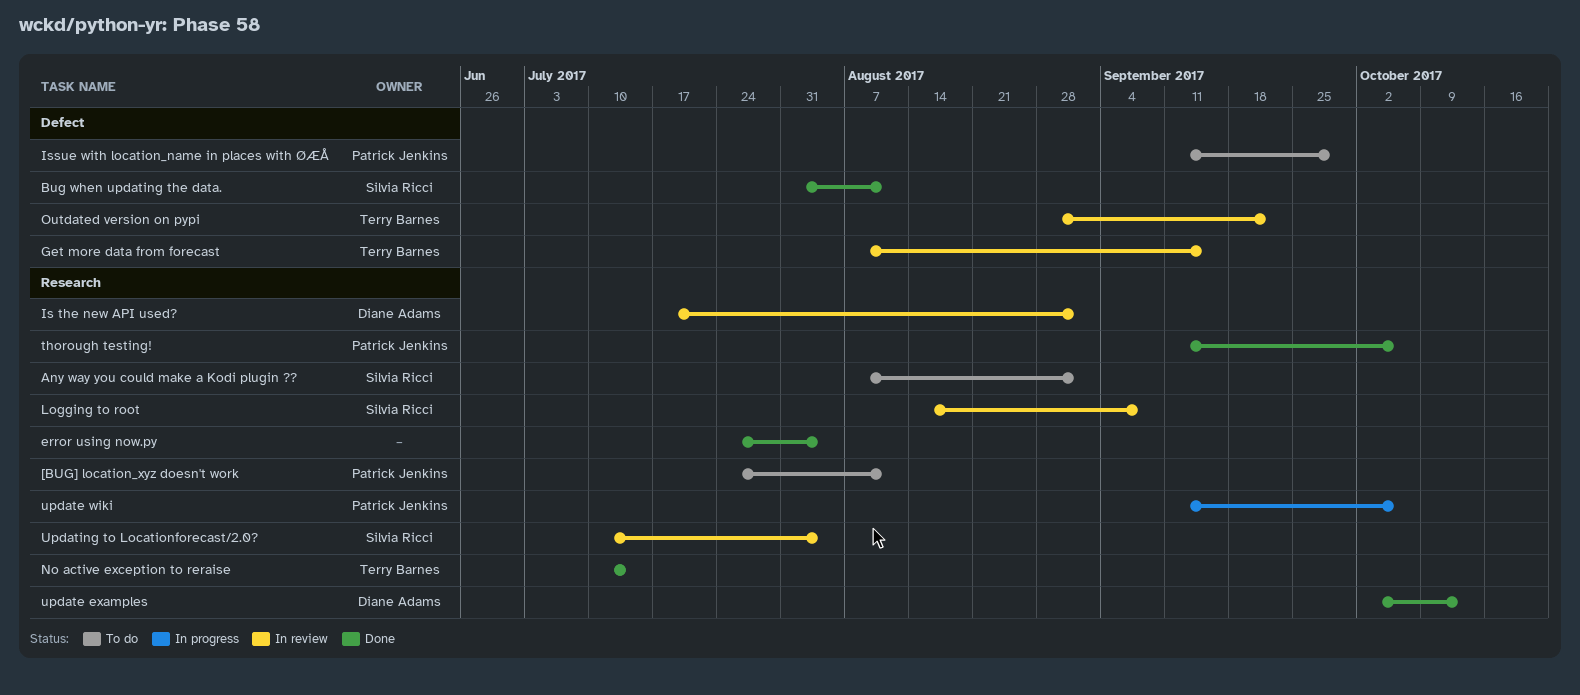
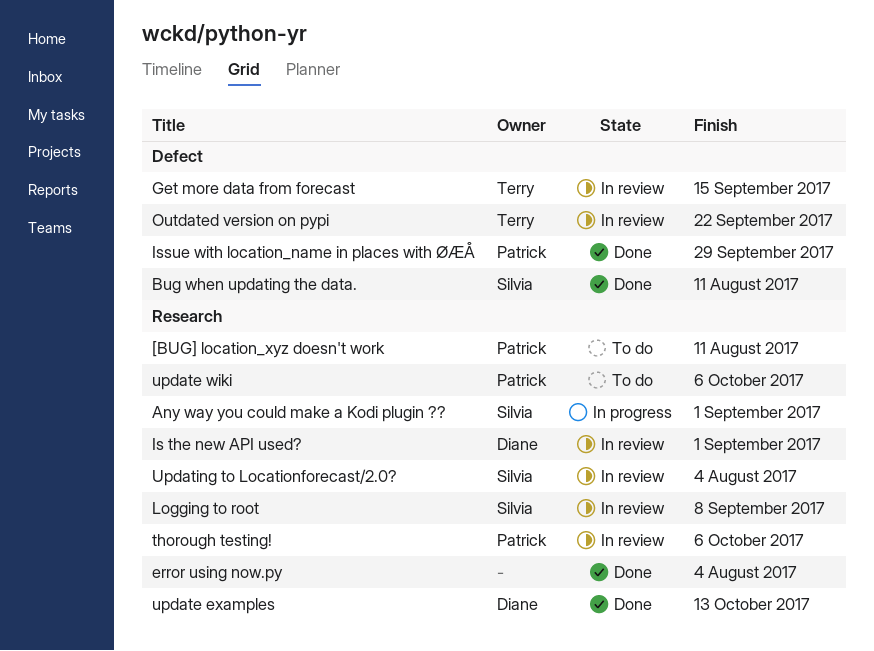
Any way you could make a Kodi plugin ??, status: To do -> In progress
Issue with location_name in places with ØÆÅ, status: To do -> Done
No active exception to reraise: present -> none
thorough testing!, status: Done -> In review
update wiki, status: In progress -> To do

